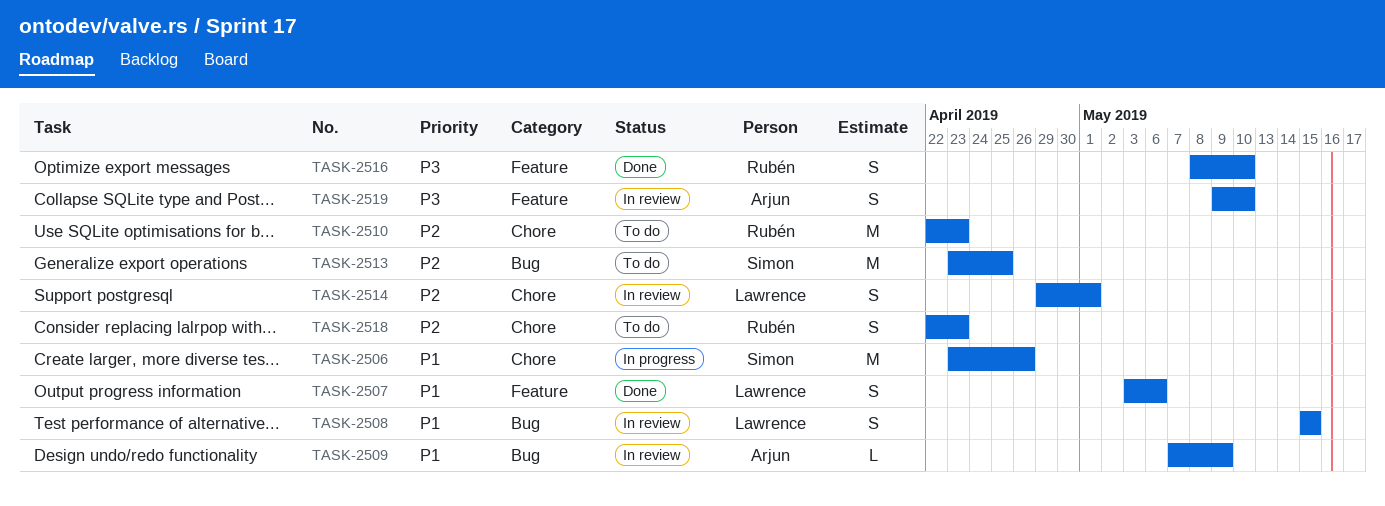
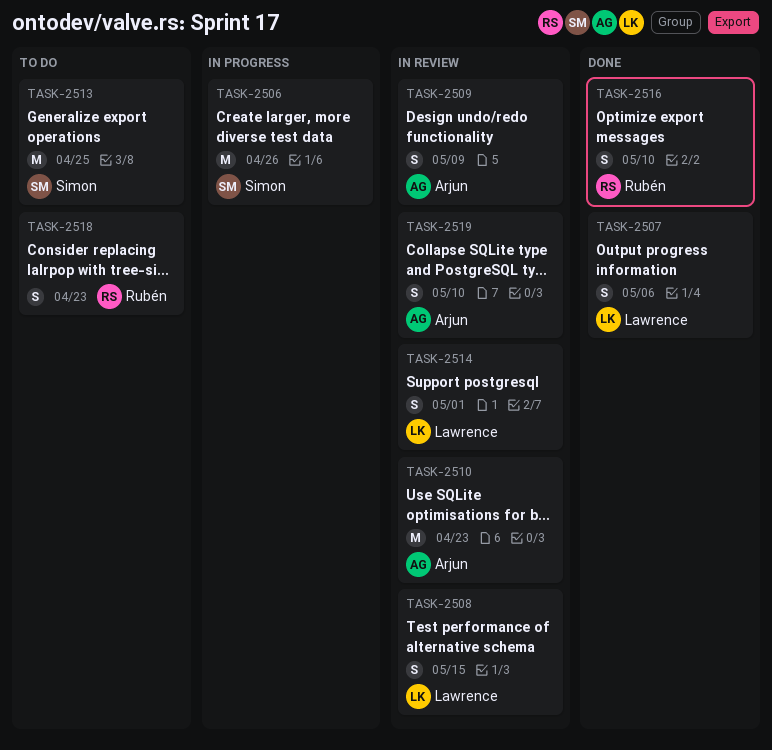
TASK-2509, estimate: L -> S
TASK-2510, status: To do -> In review
TASK-2510, owner: Rubén -> Arjun

